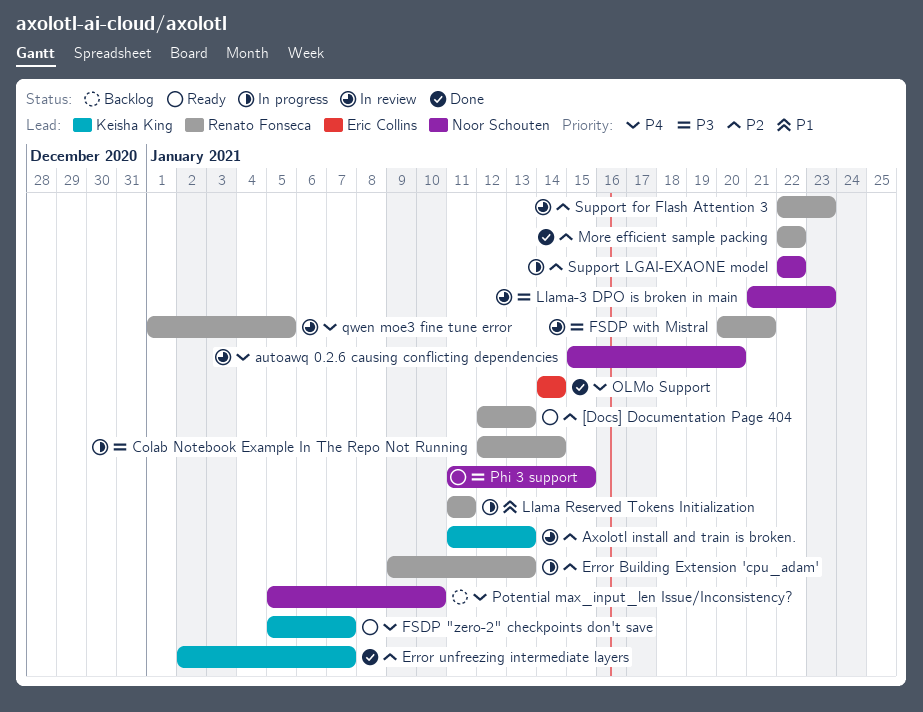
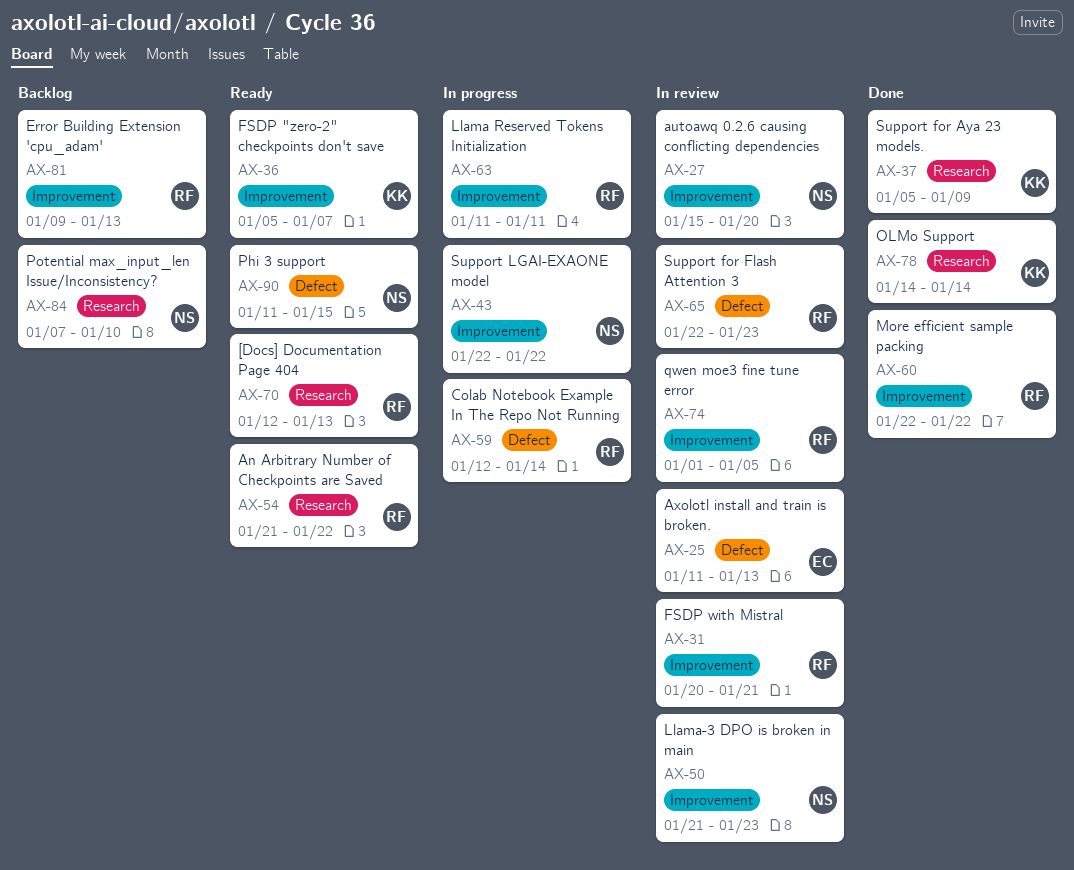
An Arbitrary Number of Checkpoints are Saved: none -> present
Axolotl install and train is broken., owner: Keisha King -> Eric Collins
Error Building Extension 'cpu_adam', status: In progress -> Backlog
Error unfreezing intermediate layers: present -> none
OLMo Support, owner: Eric Collins -> Keisha King
Potential max_input_len Issue/Inconsistency?, start: Jan 5 -> Jan 7
Support for Aya 23 models.: none -> present

